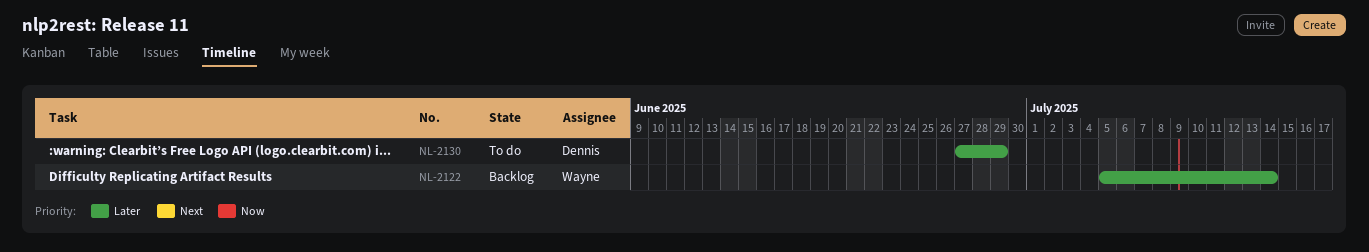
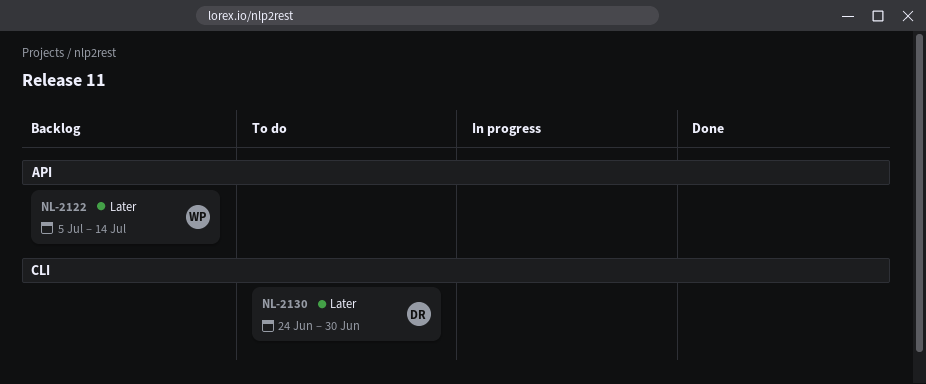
NL-2130, start: Jun 27 -> Jun 24
NL-2130, due: Jun 29 -> Jun 30

